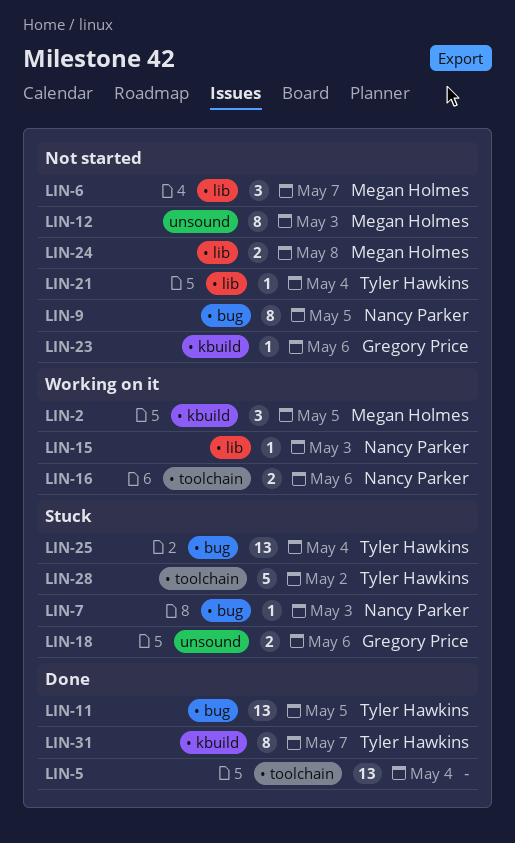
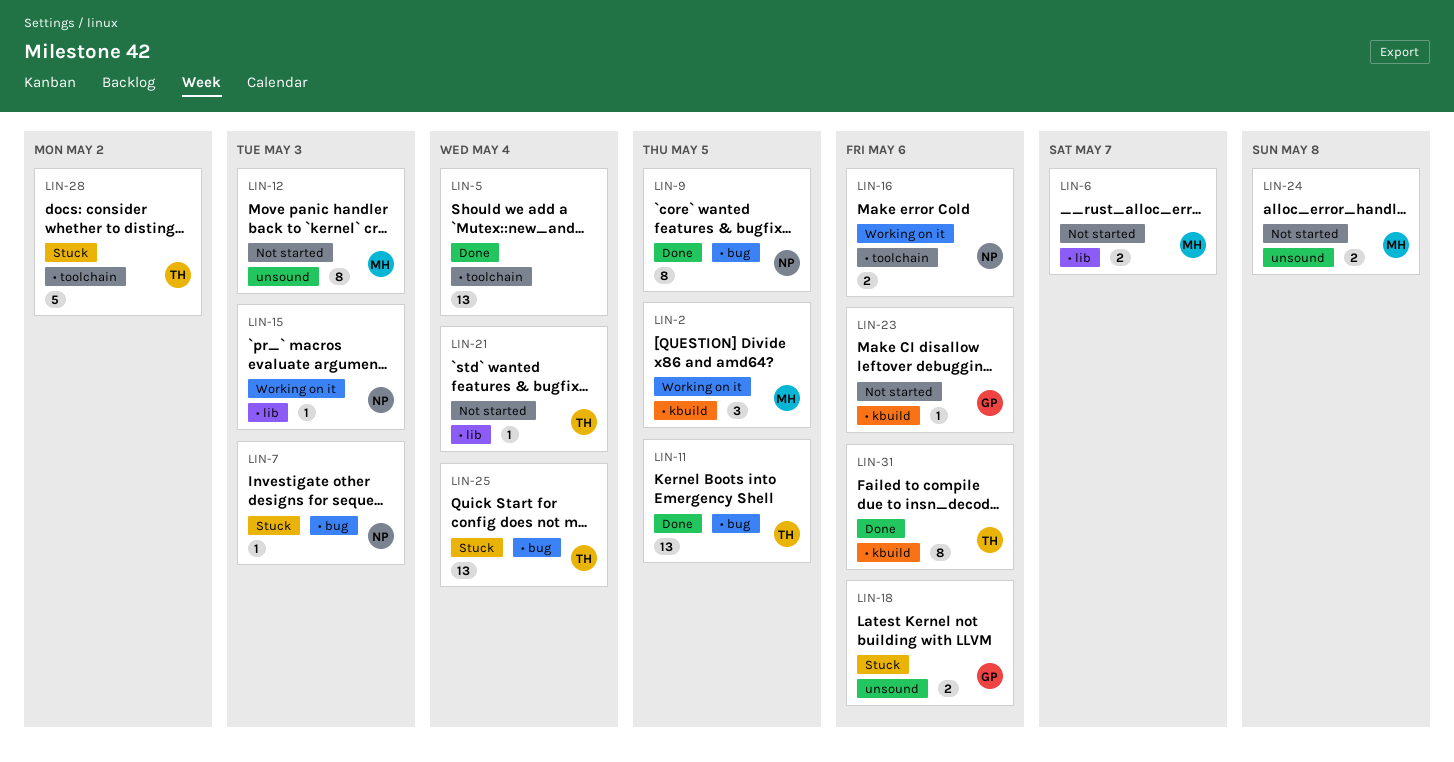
LIN-6, estimate: 3 -> 2
LIN-9, status: Not started -> Done
LIN-24, label: • lib -> unsound
LIN-31, due: May 7 -> May 6

